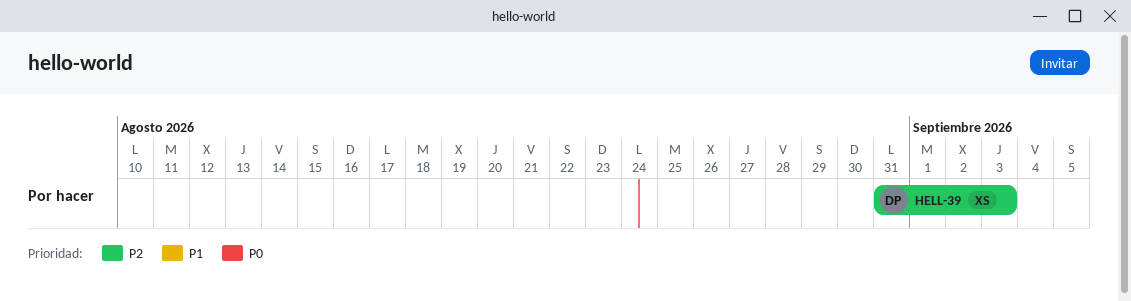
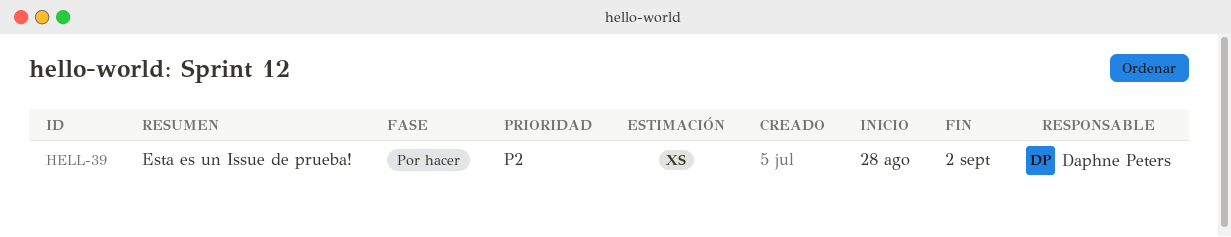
HELL-39, start: Aug 31 -> Aug 28
HELL-39, due: Sep 3 -> Sep 2

